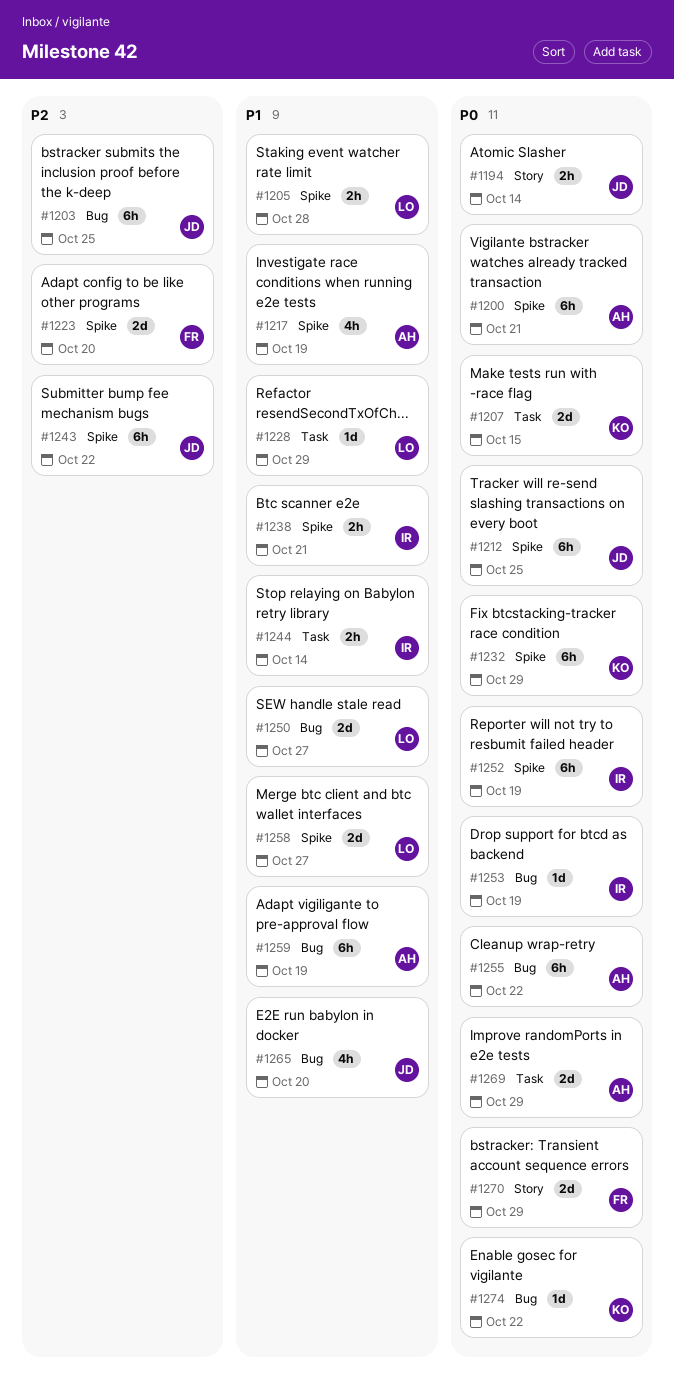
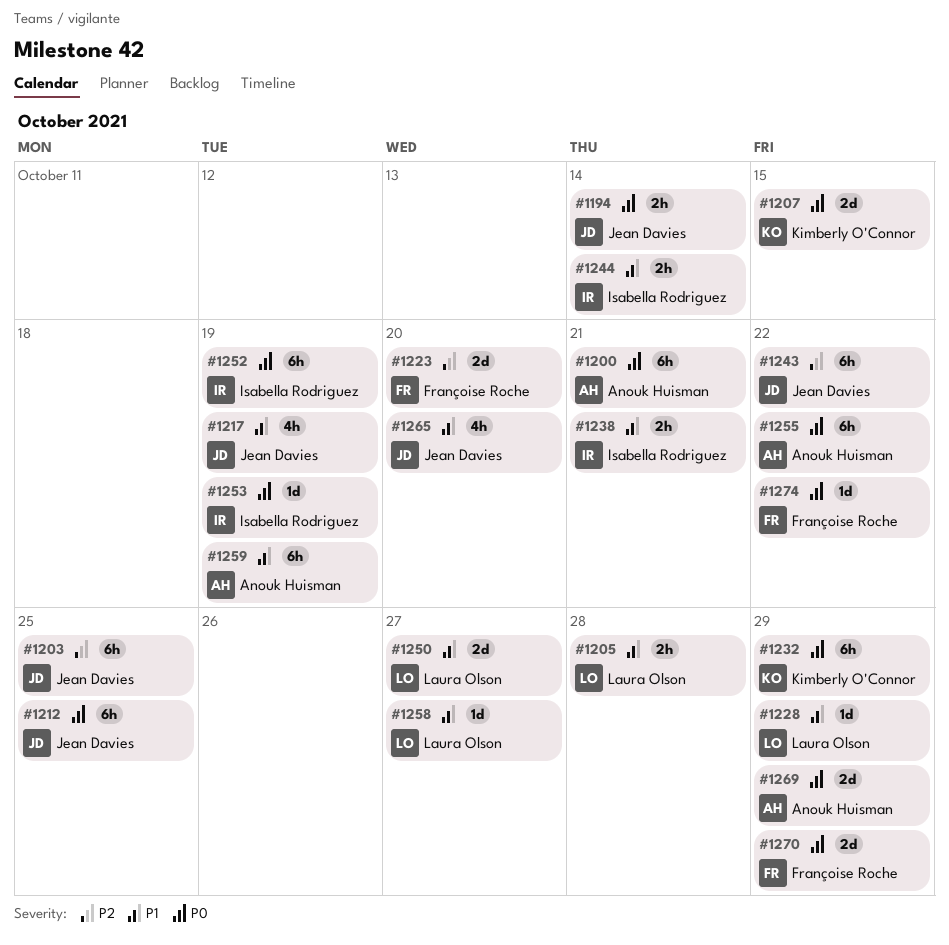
#1217, owner: Anouk Huisman -> Jean Davies
#1258, estimate: 2d -> 1d
#1274, owner: Kimberly O'Connor -> Françoise Roche

